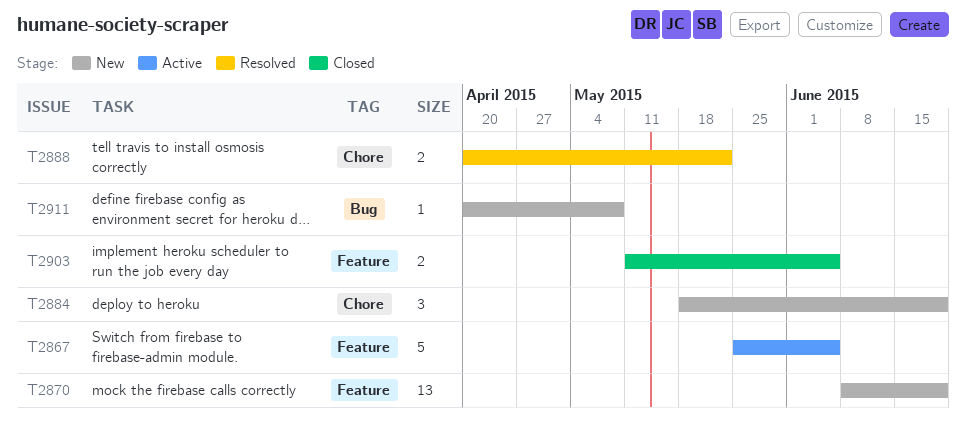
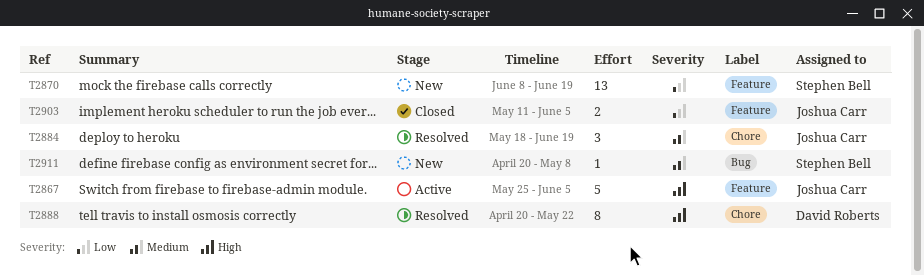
T2884, status: New -> Resolved
T2888, estimate: 2 -> 8

